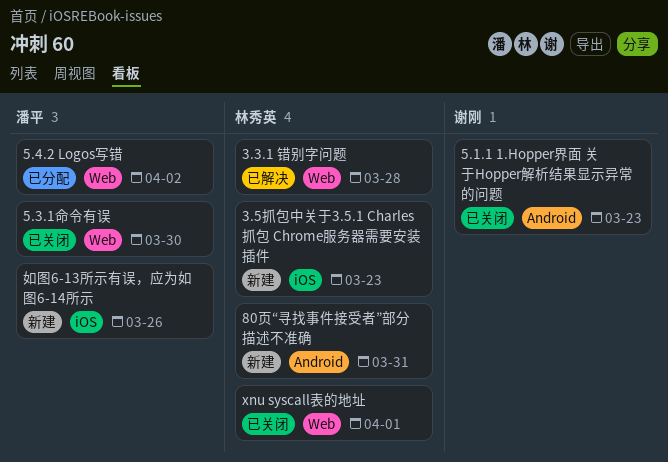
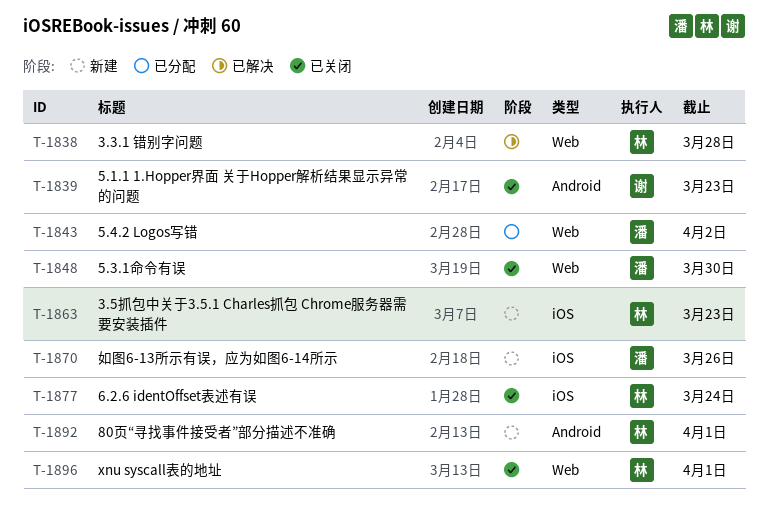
6.2.6 identOffset表述有误: none -> present
80页“寻找事件接受者”部分描述不准确, due: Mar 31 -> Apr 1

